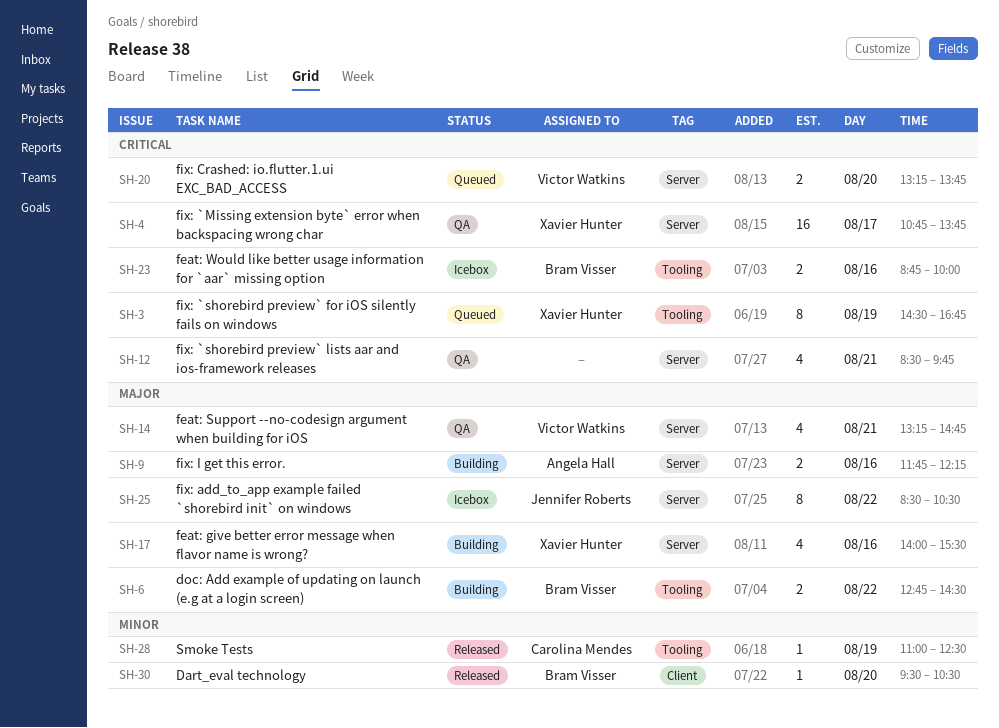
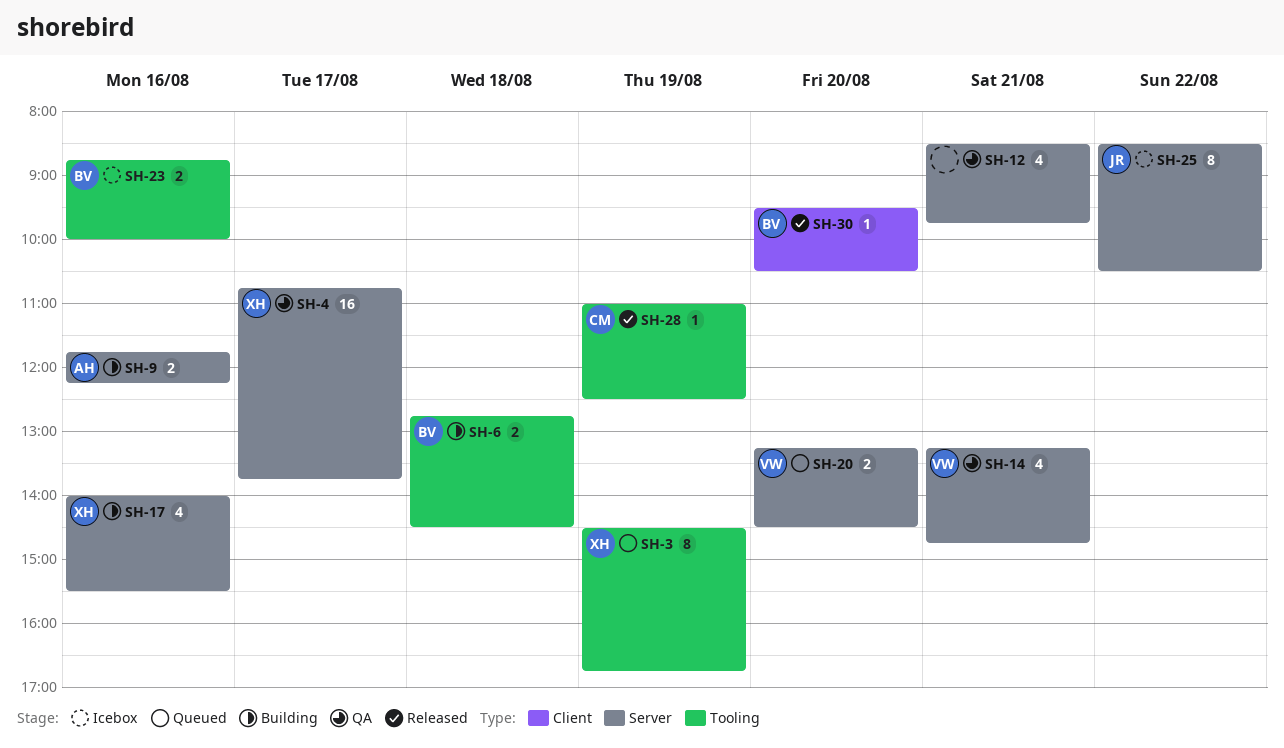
SH-6, day: Aug 22 -> Aug 18
SH-20, ends: 13:45 -> 14:30

